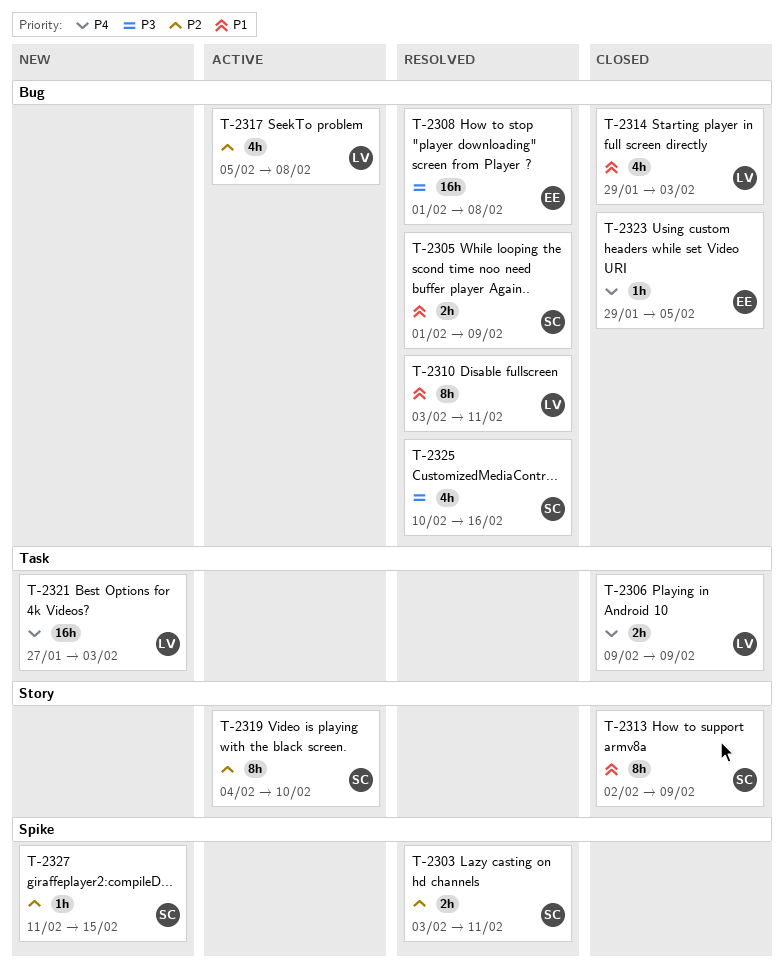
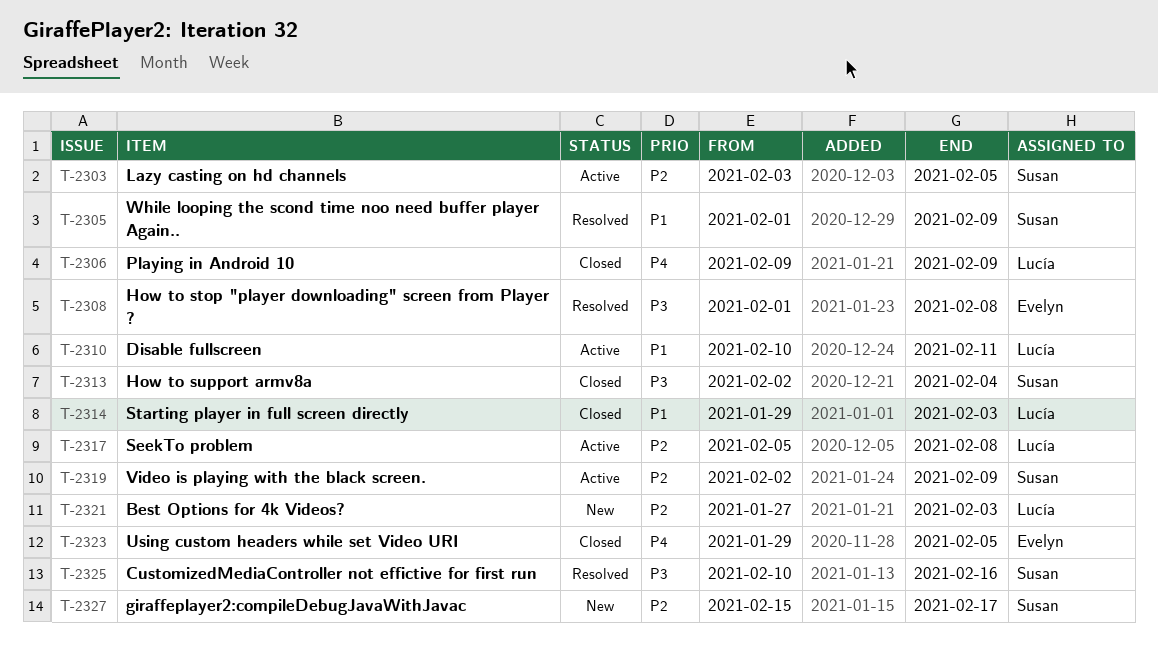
T-2303, status: Resolved -> Active
T-2303, due: Feb 11 -> Feb 5
T-2310, status: Resolved -> Active
T-2310, start: Feb 3 -> Feb 10
T-2313, priority: P1 -> P3
T-2313, due: Feb 9 -> Feb 4
T-2319, start: Feb 4 -> Feb 2
T-2319, due: Feb 10 -> Feb 9
T-2321, priority: P4 -> P2
T-2327, start: Feb 11 -> Feb 15
T-2327, due: Feb 15 -> Feb 17

